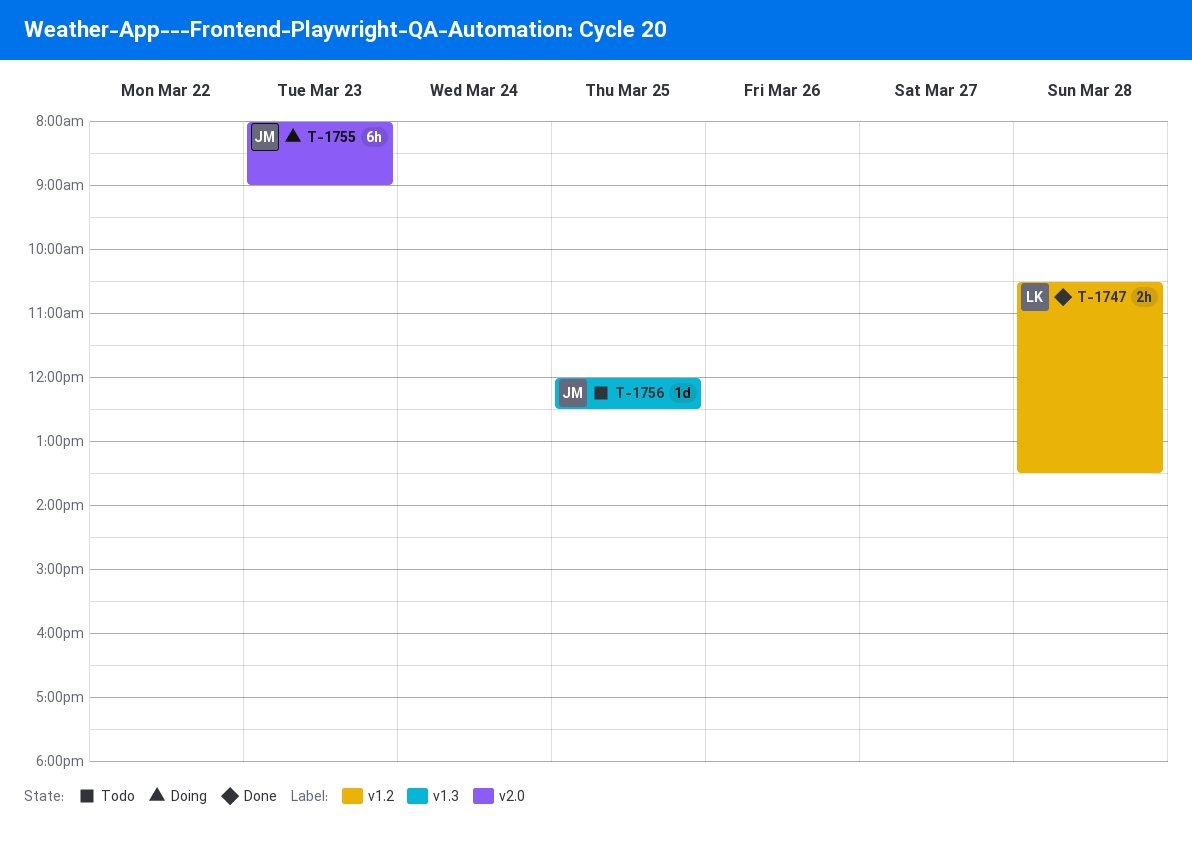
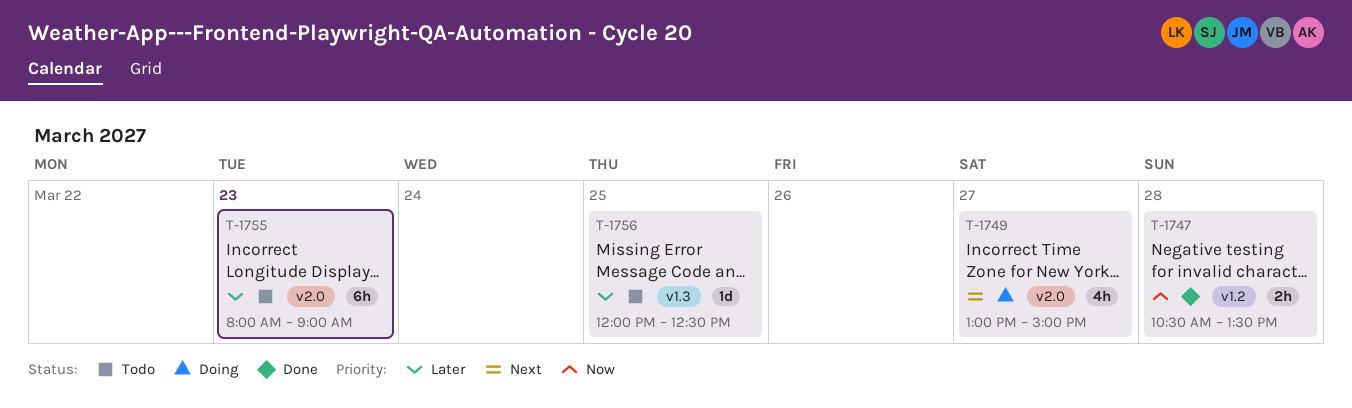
T-1749: none -> present
T-1755, status: Doing -> Todo

